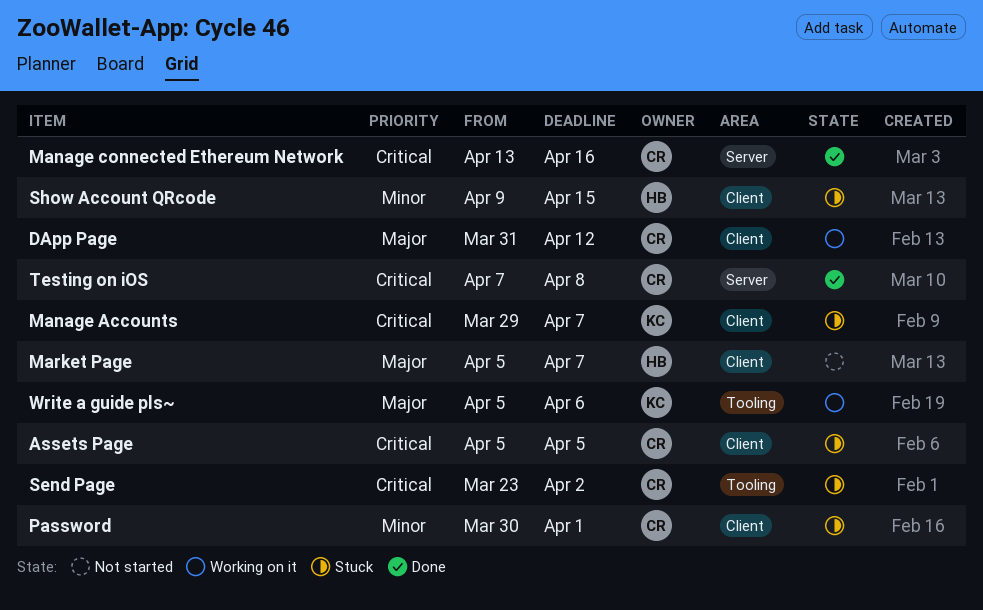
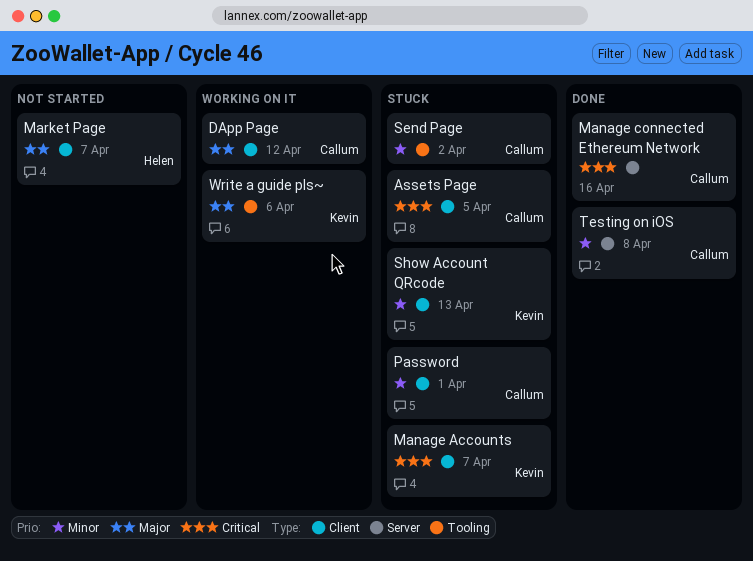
Send Page, priority: Critical -> Minor
Show Account QRcode, owner: Helen -> Kevin
Show Account QRcode, due: Apr 15 -> Apr 13
Testing on iOS, priority: Critical -> Minor

